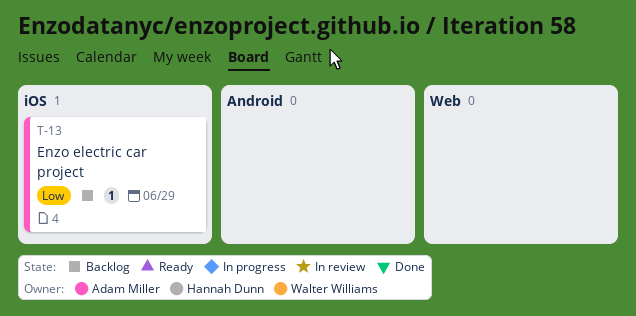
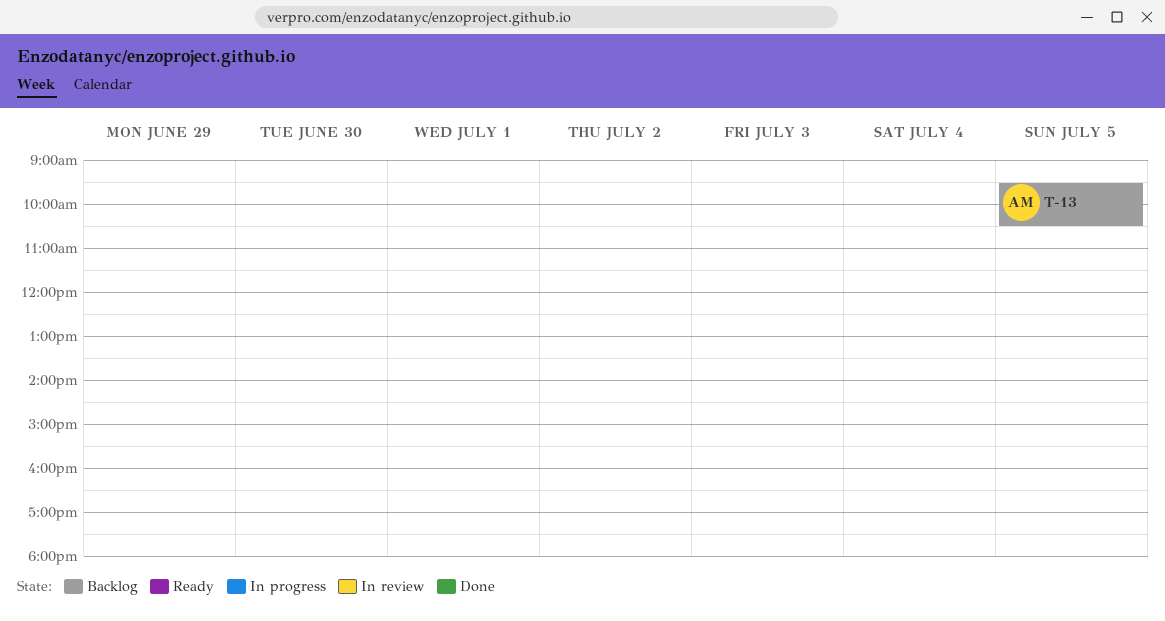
T-13, day: Jun 29 -> Jul 5

